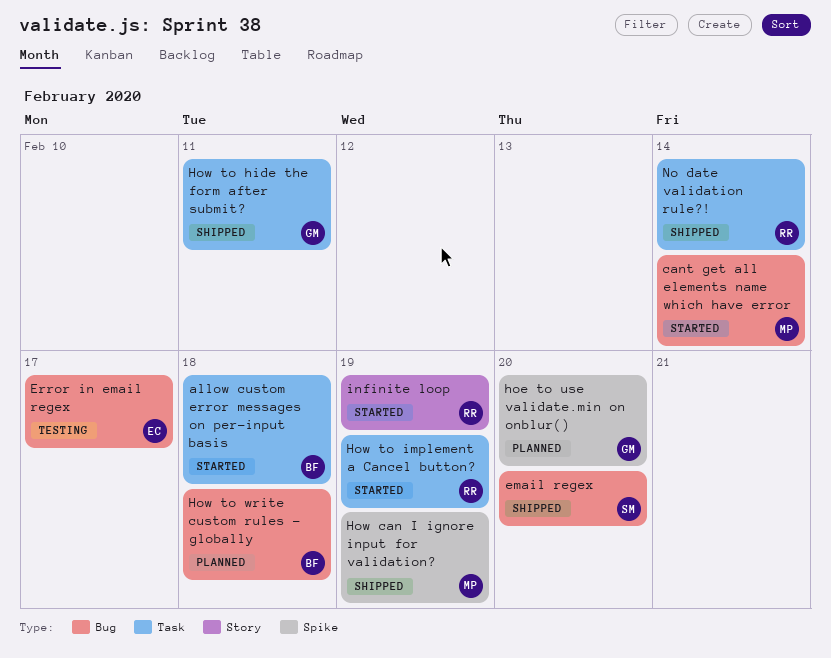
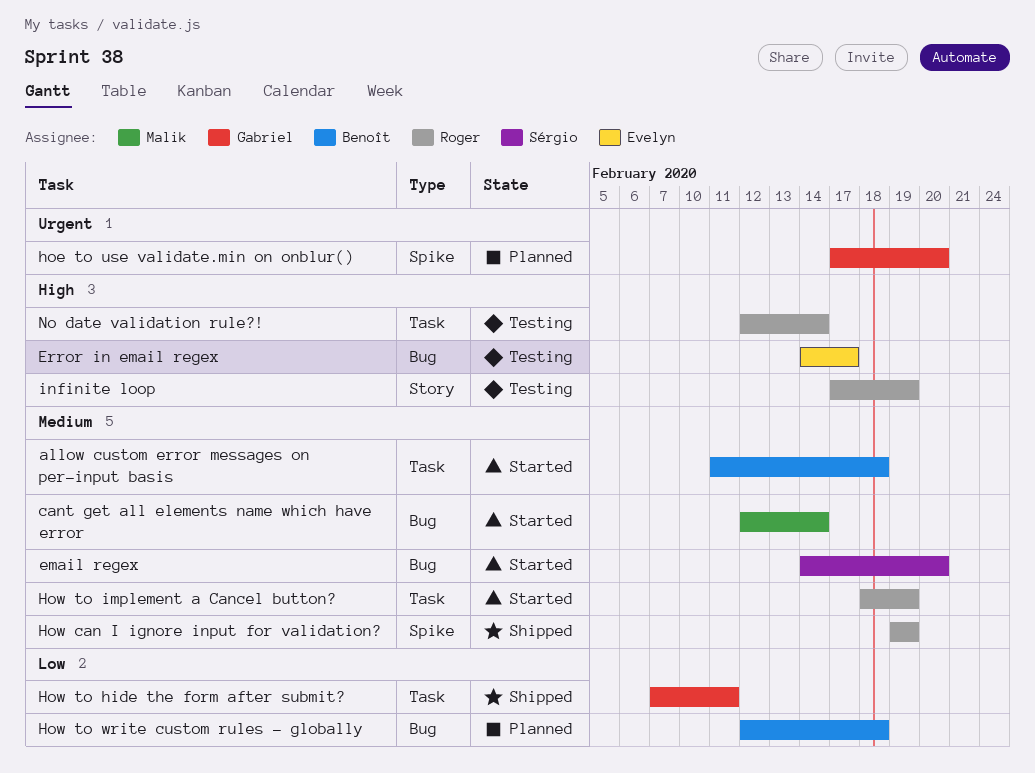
email regex, status: Shipped -> Started
How can I ignore input for validation?, owner: Malik -> Roger
infinite loop, status: Started -> Testing
No date validation rule?!, status: Shipped -> Testing

